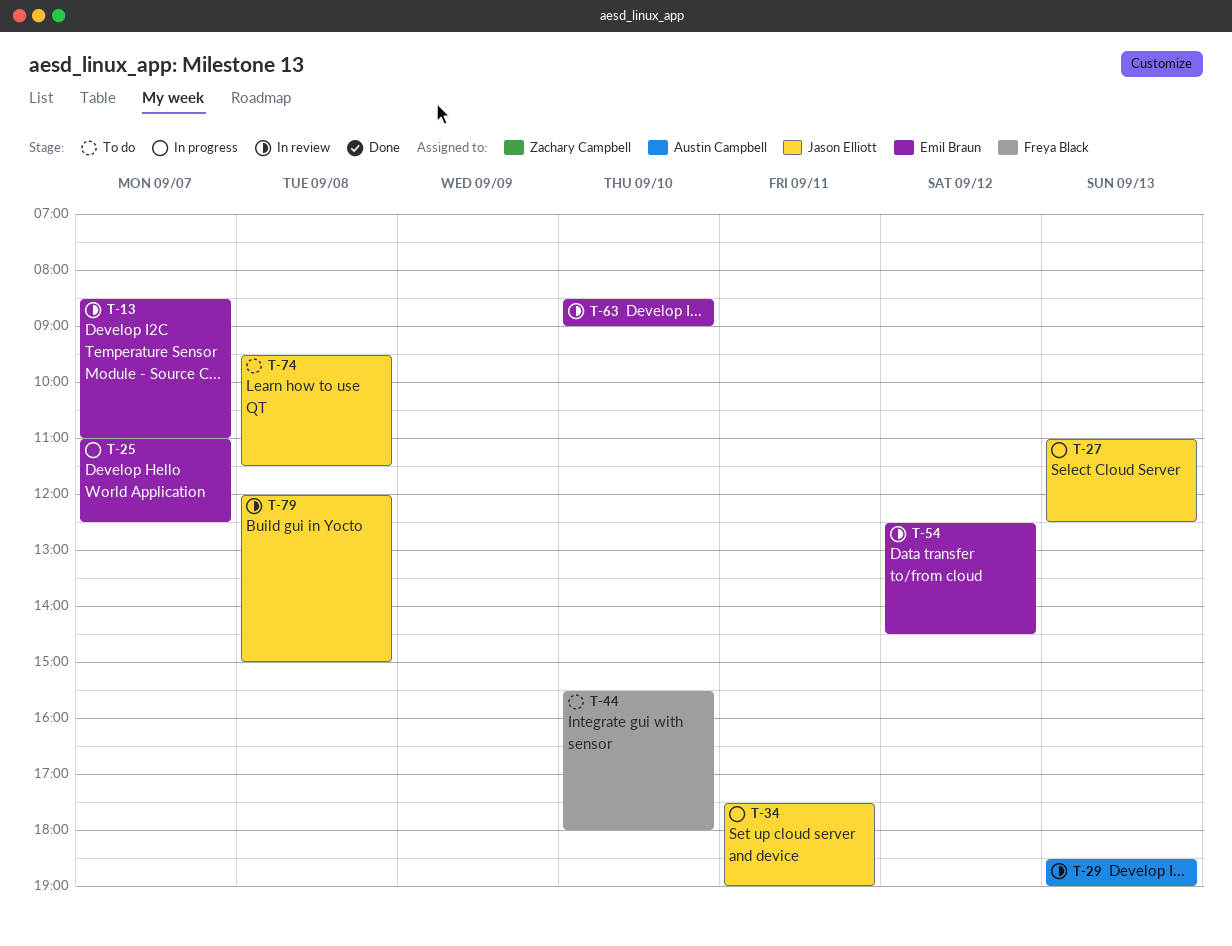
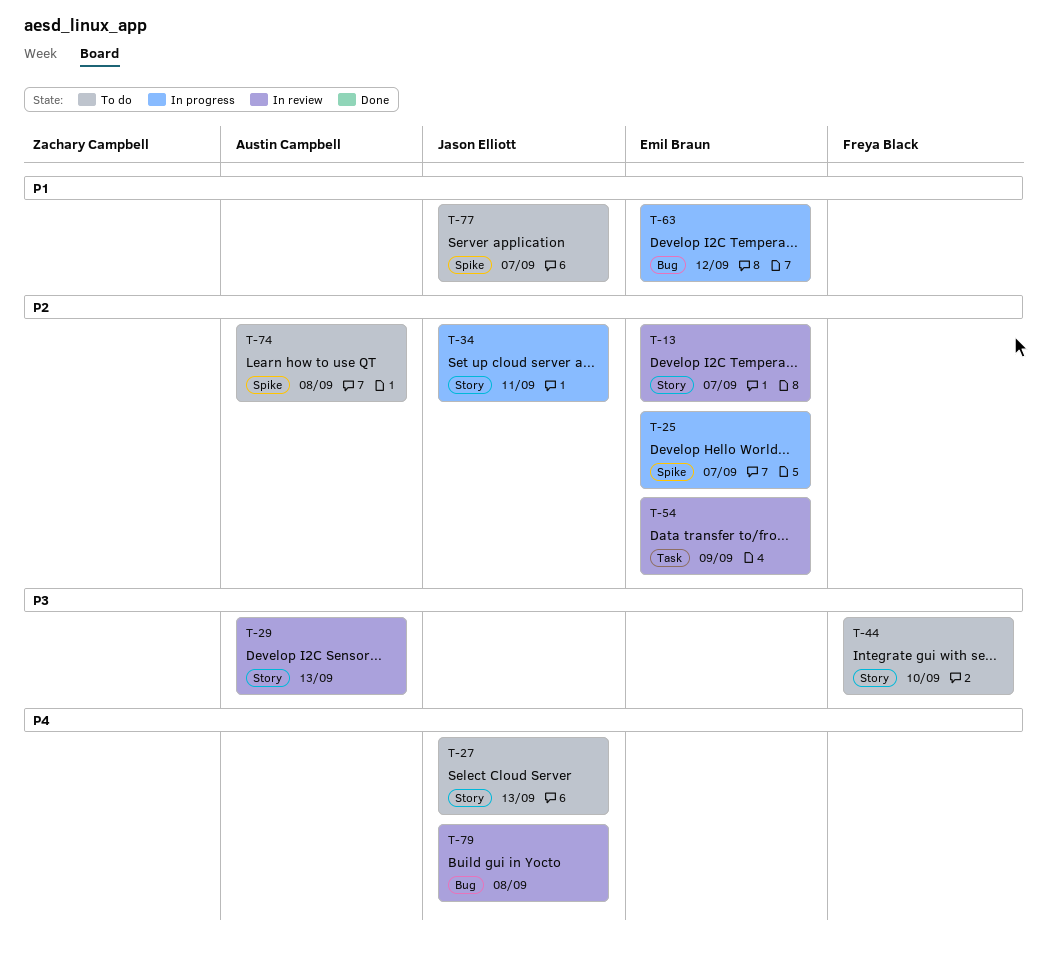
T-27, status: In progress -> To do
T-54, day: Sep 12 -> Sep 9
T-63, status: In review -> In progress
T-63, day: Sep 10 -> Sep 12
T-74, owner: Jason Elliott -> Austin Campbell
T-77: none -> present

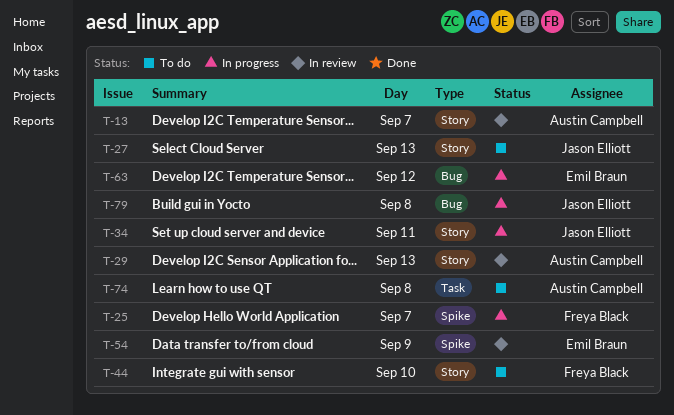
T-13, owner: Emil Braun -> Austin Campbell
T-25, owner: Emil Braun -> Freya Black
T-54, label: Task -> Spike
T-74, label: Spike -> Task
T-77: present -> none
T-79, status: In review -> In progress

